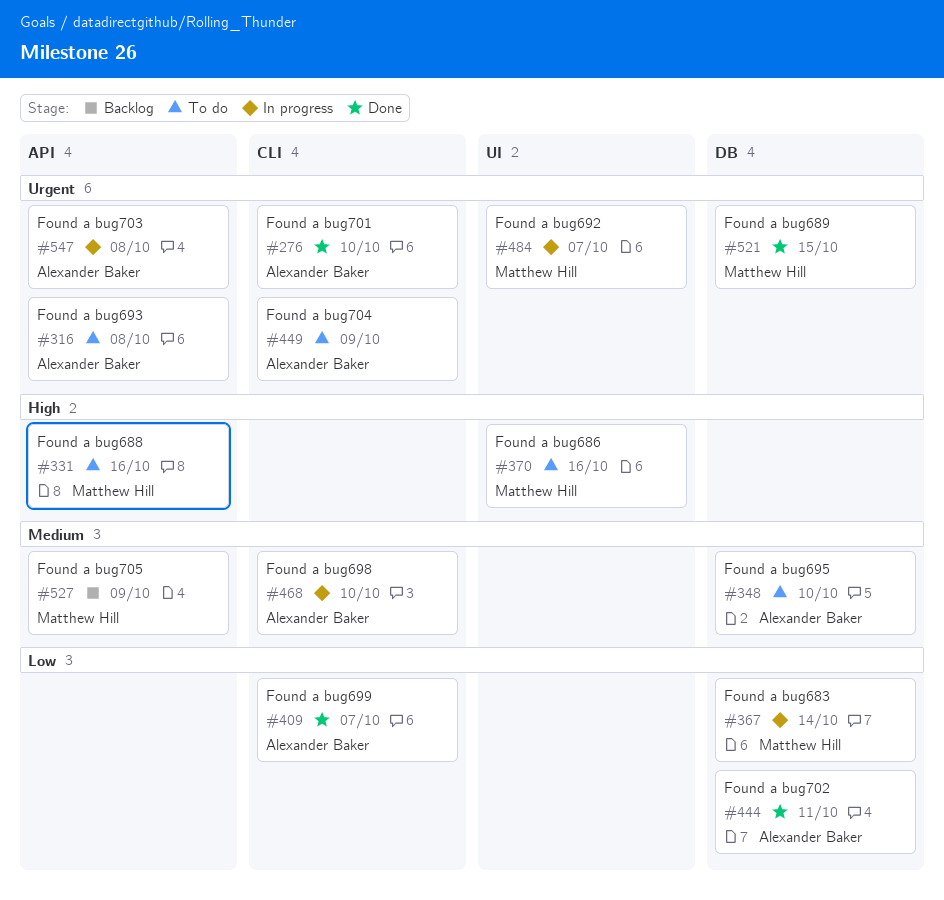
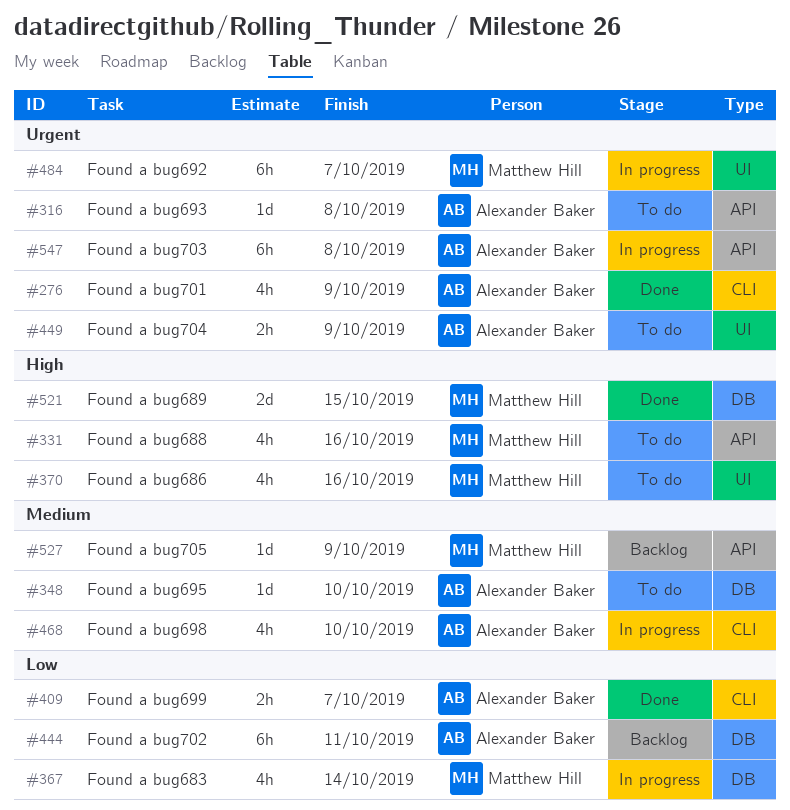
#276, due: Oct 10 -> Oct 9
#444, status: Done -> Backlog
#449, label: CLI -> UI
#521, priority: Urgent -> High

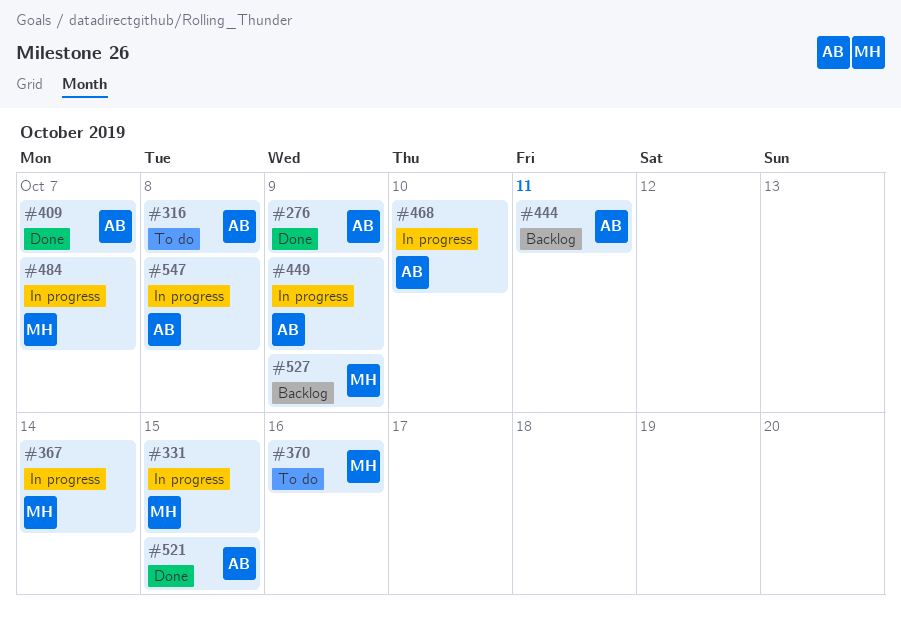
#331, status: To do -> In progress
#331, due: Oct 16 -> Oct 15
#348: present -> none
#449, status: To do -> In progress
#521, owner: Matthew Hill -> Alexander Baker

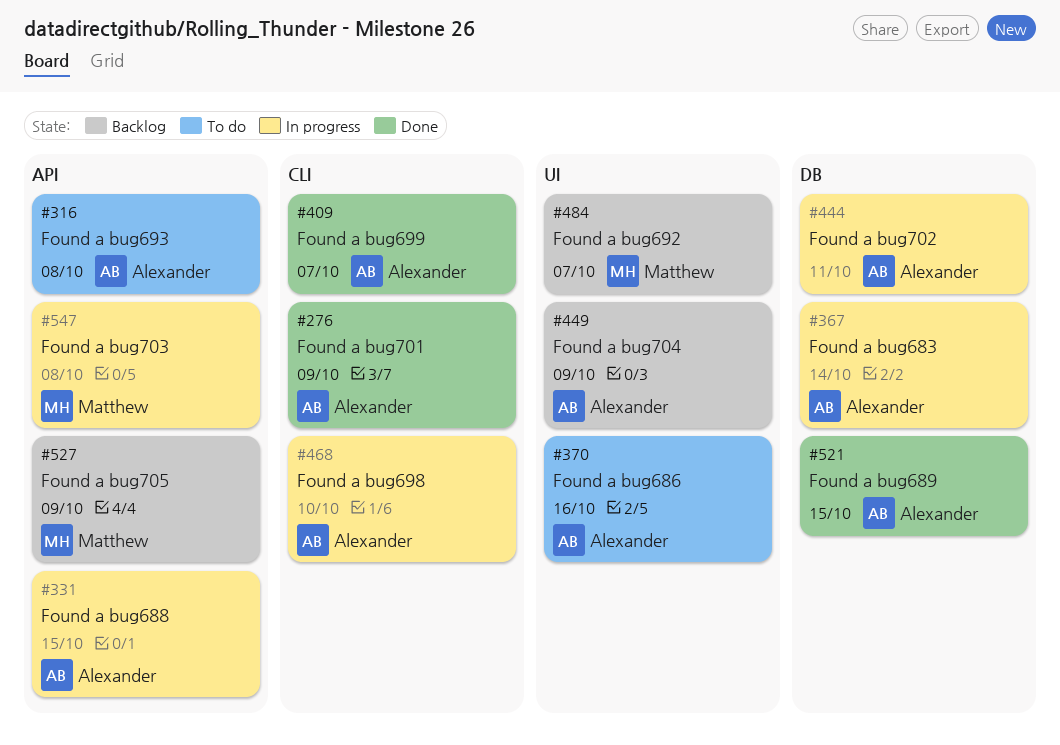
#331, owner: Matthew -> Alexander
#367, owner: Matthew -> Alexander
#370, owner: Matthew -> Alexander
#444, status: Backlog -> In progress
#449, status: In progress -> Backlog
#484, status: In progress -> Backlog
#547, owner: Alexander -> Matthew

